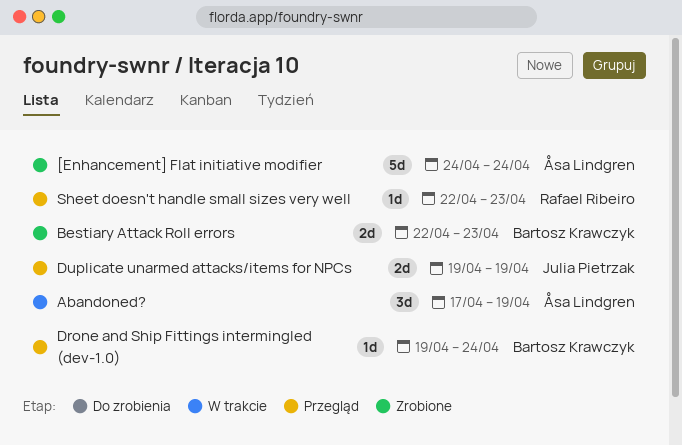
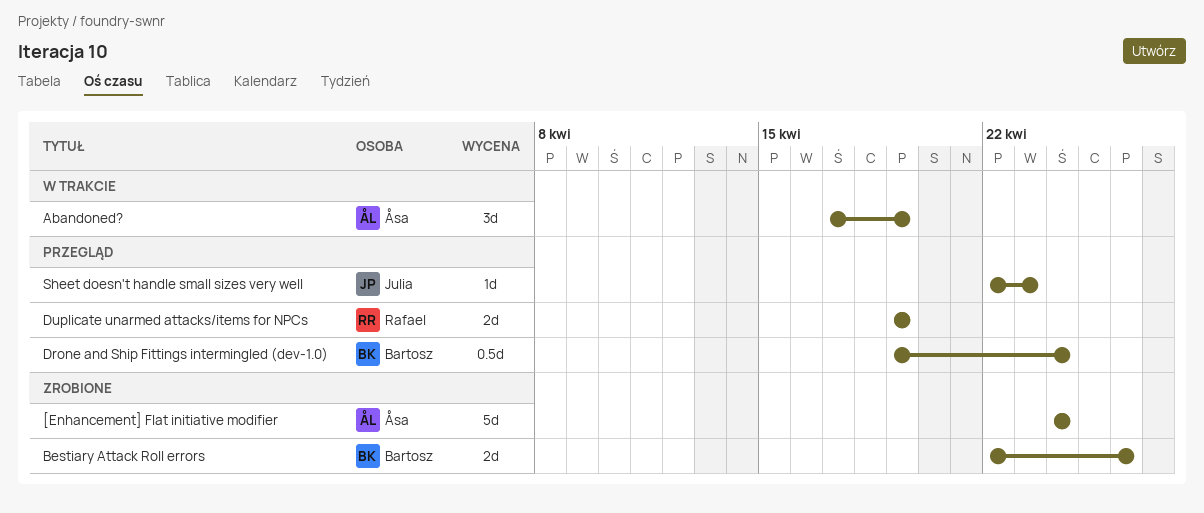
Bestiary Attack Roll errors, due: Apr 23 -> Apr 26
Drone and Ship Fittings intermingled (dev-1.0), estimate: 1d -> 0.5d
Duplicate unarmed attacks/items for NPCs, owner: Julia Pietrzak -> Rafael Ribeiro
Sheet doesn't handle small sizes very well, owner: Rafael Ribeiro -> Julia Pietrzak

